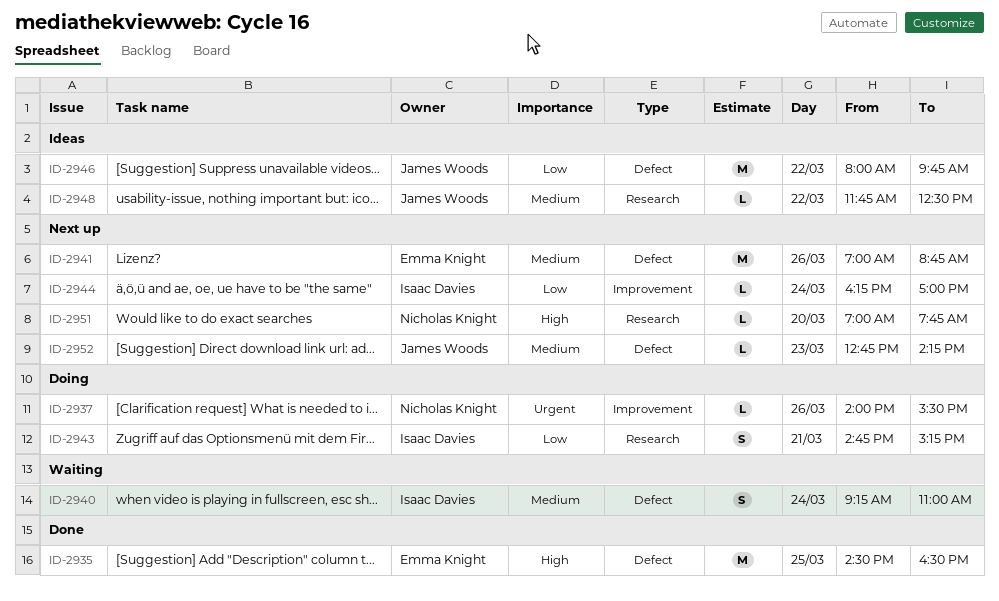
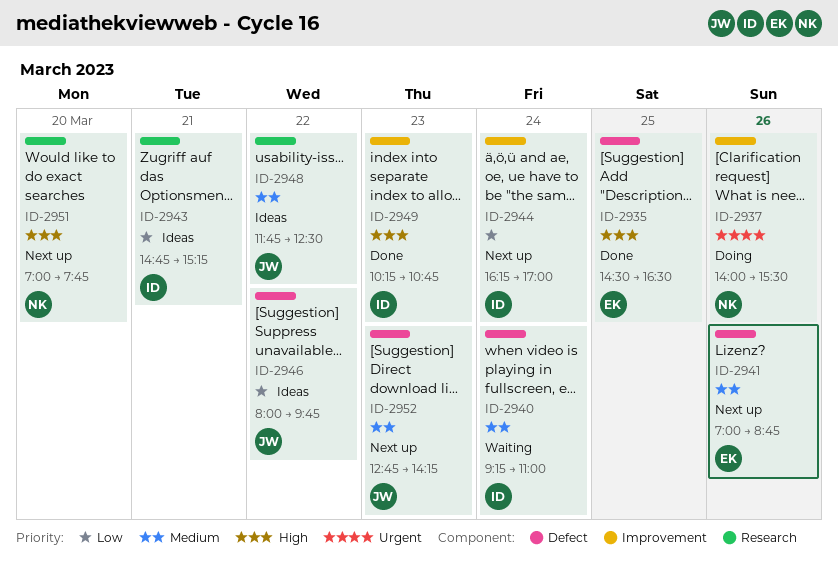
ID-2943, status: Doing -> Ideas
ID-2949: none -> present

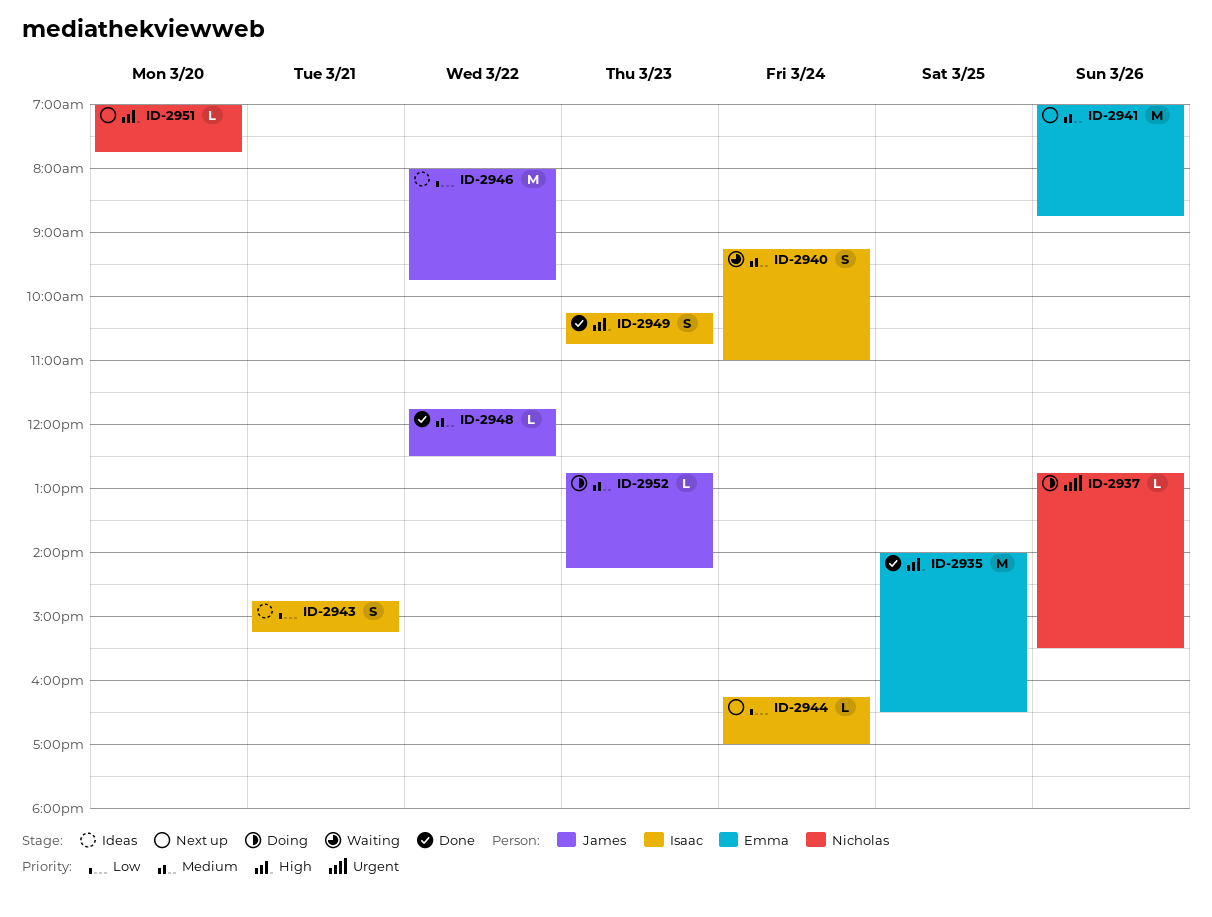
ID-2935, begins: 14:30 -> 14:00
ID-2937, begins: 14:00 -> 12:45
ID-2948, status: Ideas -> Done
ID-2952, status: Next up -> Doing

